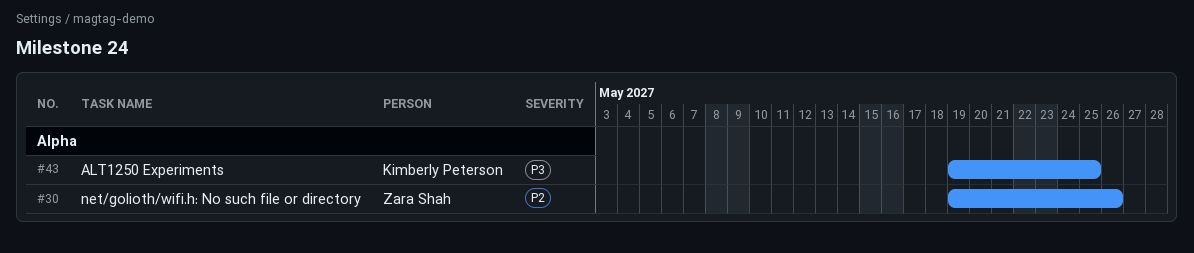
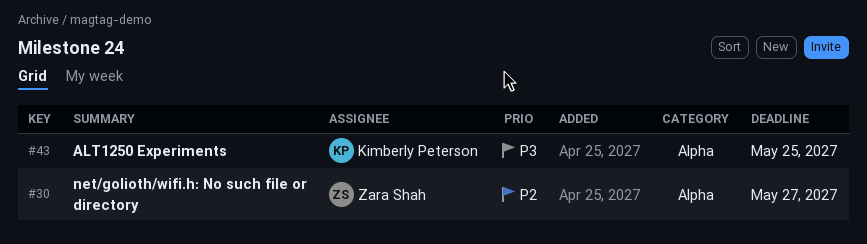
#30, due: May 26 -> May 27

